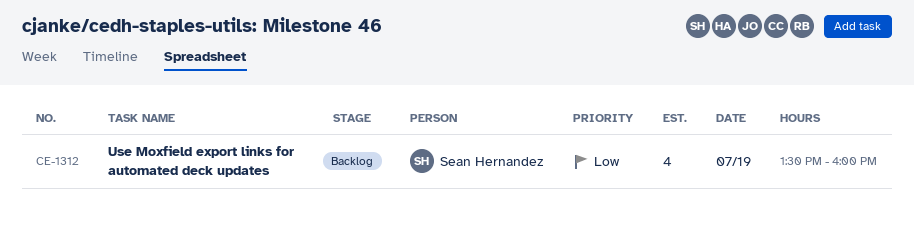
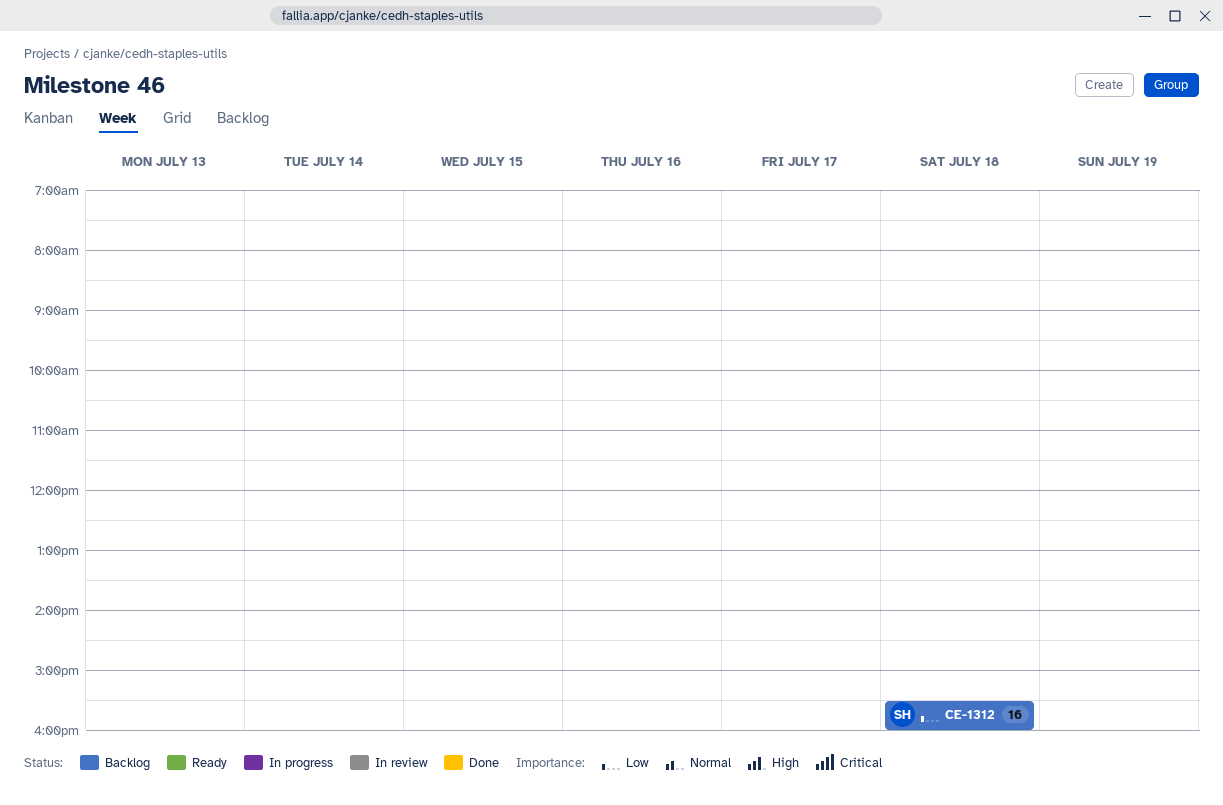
CE-1312, estimate: 4 -> 16
CE-1312, day: Jul 19 -> Jul 18
CE-1312, begins: 13:30 -> 15:30

